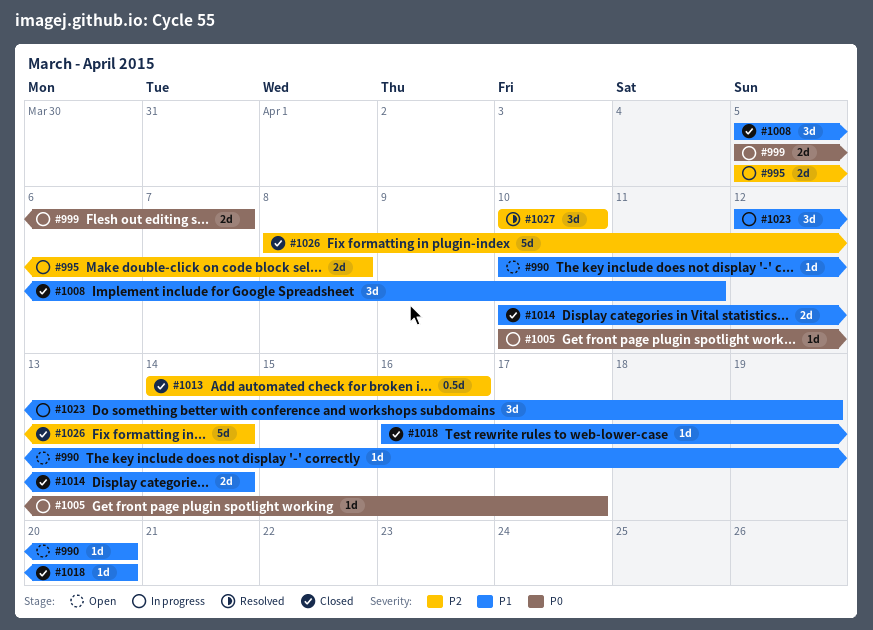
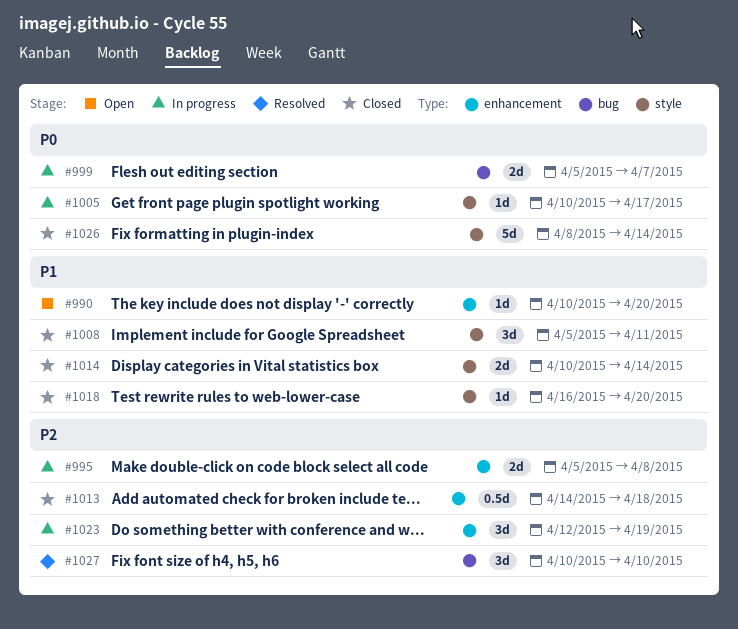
#1013, due: Apr 16 -> Apr 18
#1023, priority: P1 -> P2
#1026, priority: P2 -> P0

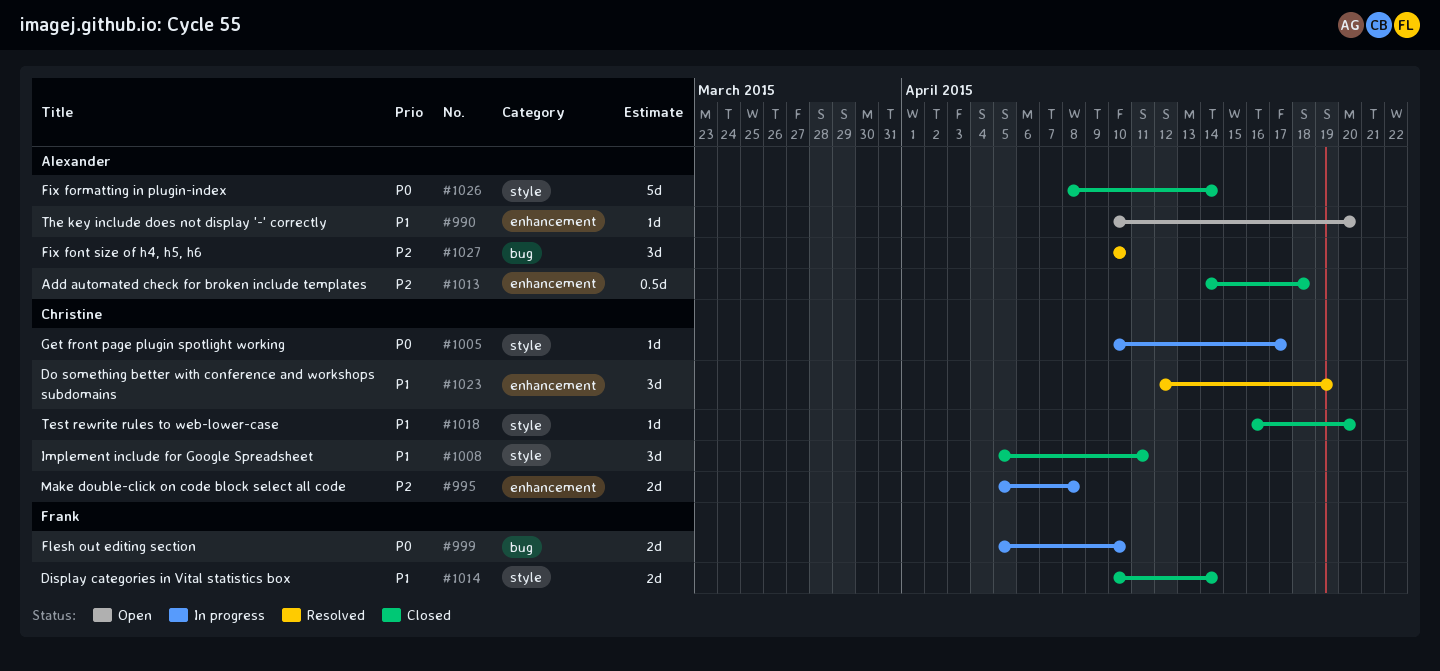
#999, due: Apr 7 -> Apr 10
#1023, status: In progress -> Resolved
#1023, priority: P2 -> P1

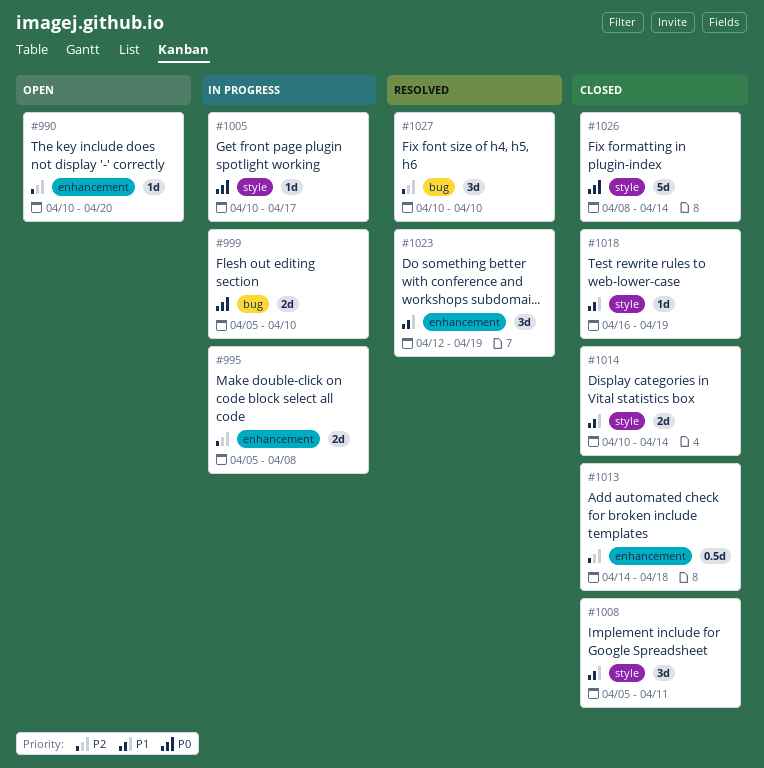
#990, priority: P1 -> P2
#1018, due: Apr 20 -> Apr 19

